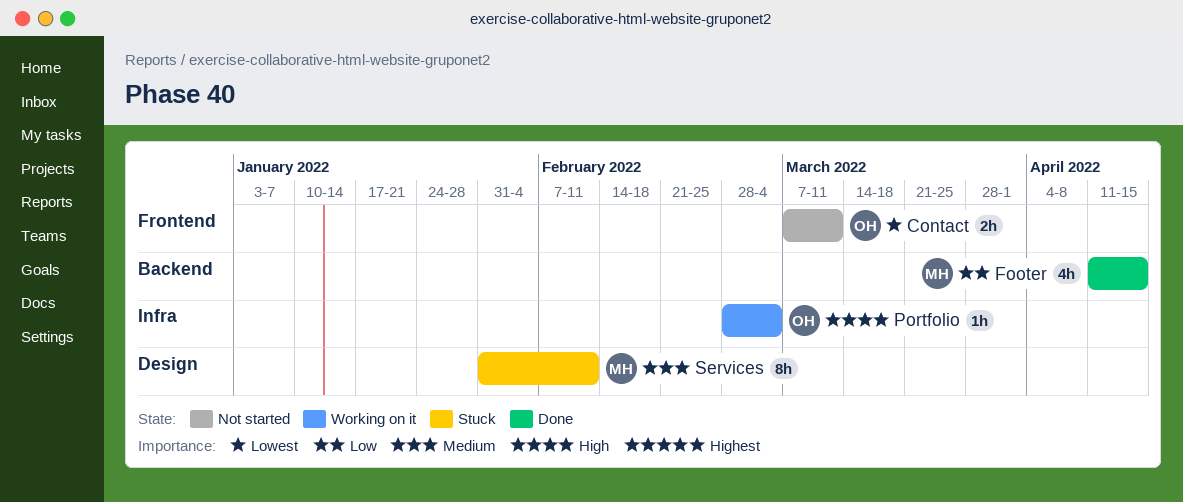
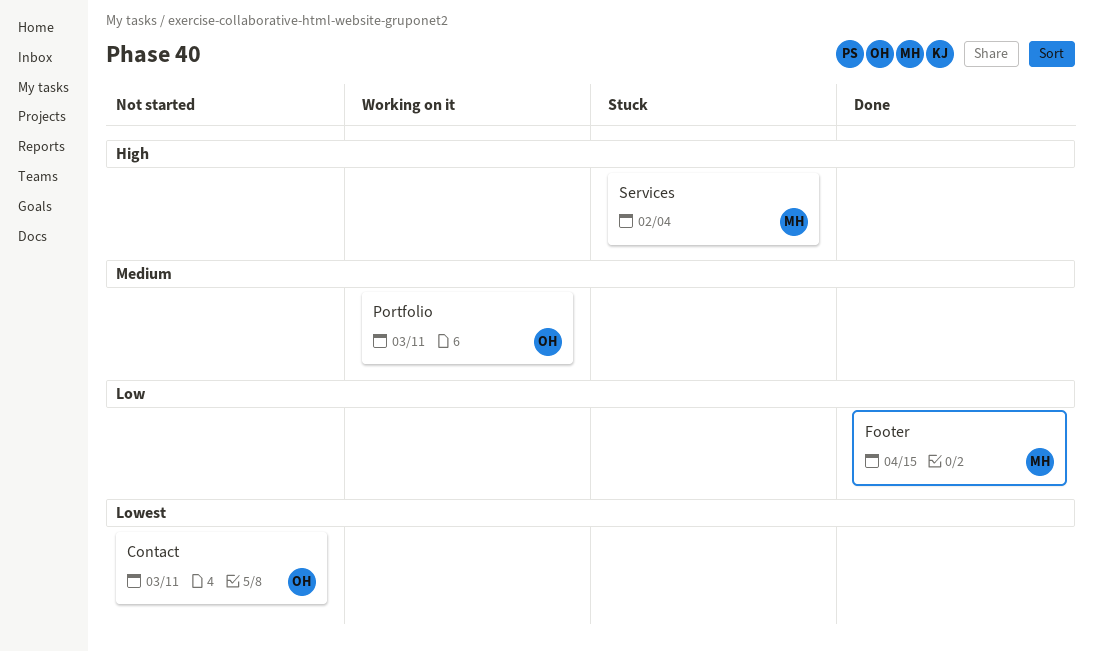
Portfolio, priority: High -> Medium
Portfolio, due: Mar 4 -> Mar 11
Services, priority: Medium -> High
Services, due: Feb 11 -> Feb 4

